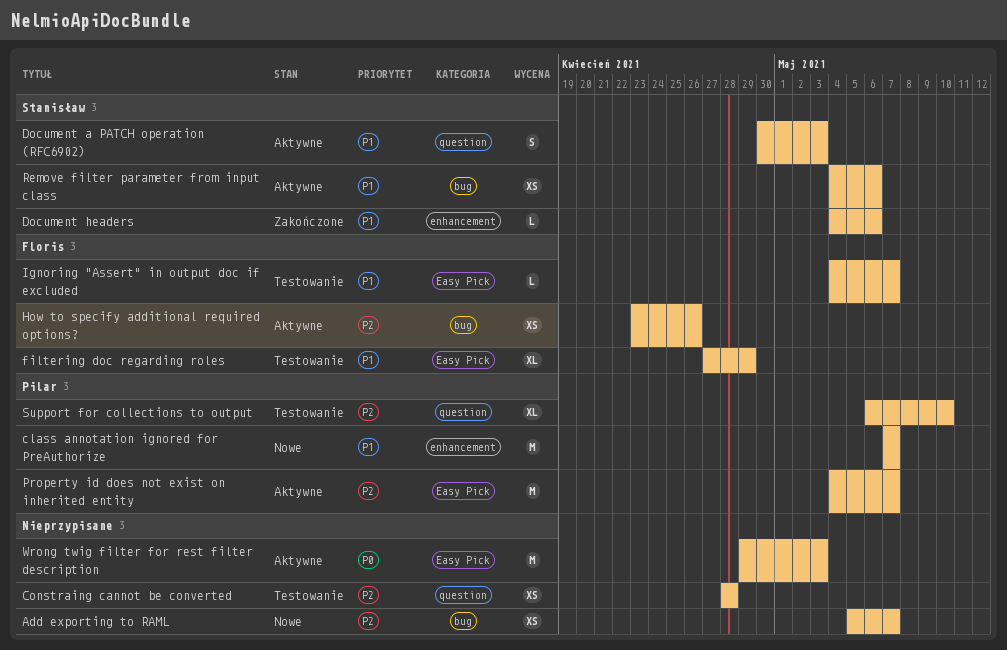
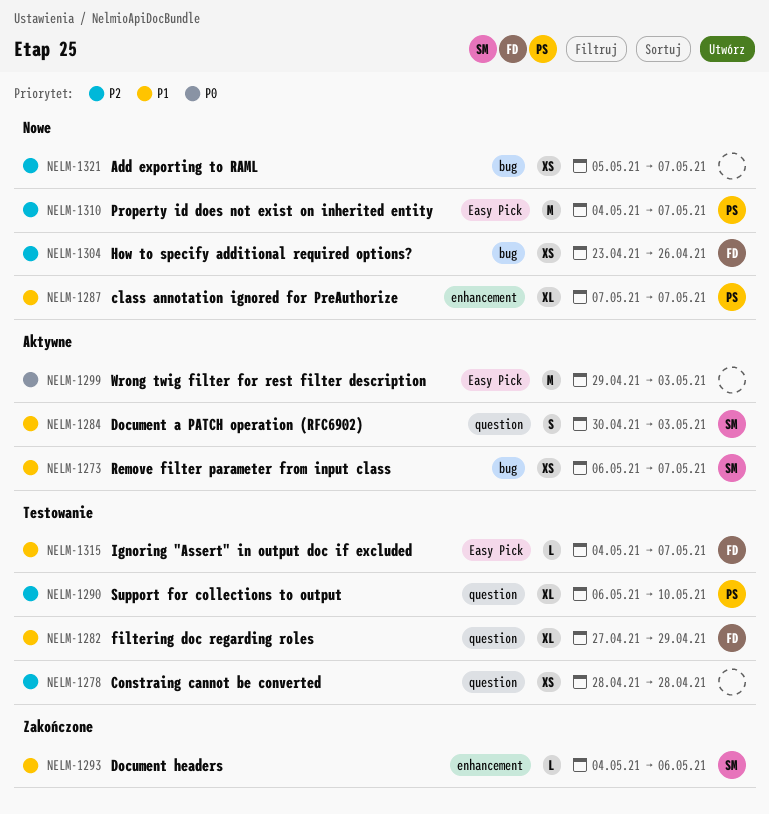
class annotation ignored for PreAuthorize, estimate: M -> XL
filtering doc regarding roles, label: Easy Pick -> question
How to specify additional required options?, status: Aktywne -> Nowe
Property id does not exist on inherited entity, status: Aktywne -> Nowe
Remove filter parameter from input class, start: May 4 -> May 6
Remove filter parameter from input class, due: May 6 -> May 7

